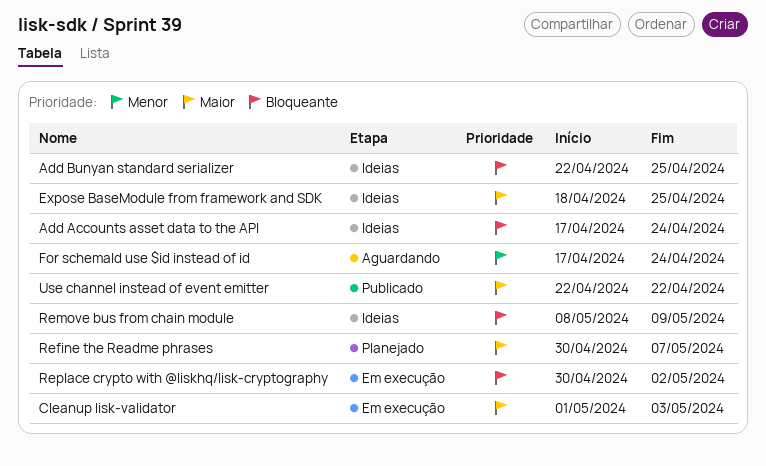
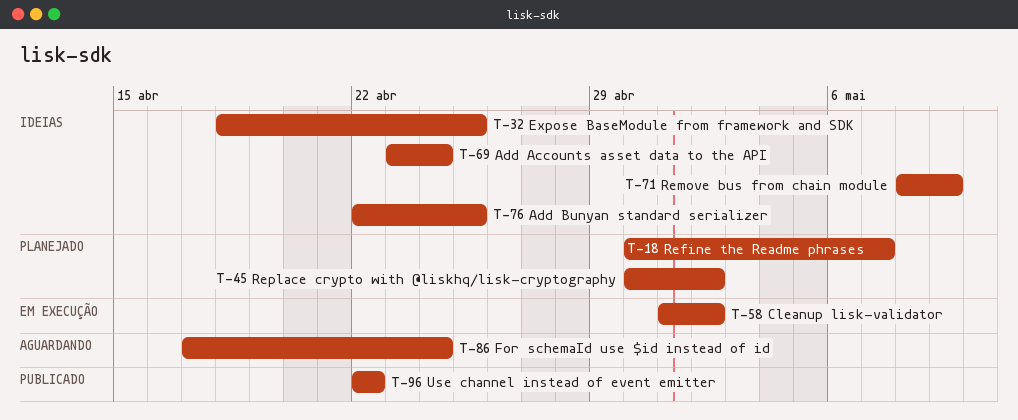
Add Accounts asset data to the API, start: Apr 17 -> Apr 23
Cleanup lisk-validator, due: May 3 -> May 2
Replace crypto with @liskhq/lisk-cryptography, status: Em execução -> Planejado

